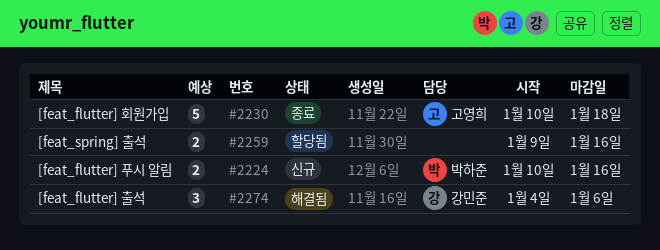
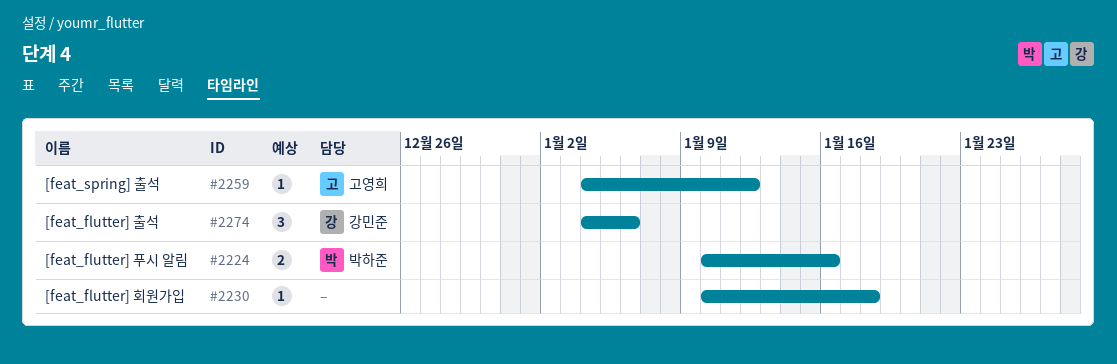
#2230, owner: 고영희 -> none
#2230, estimate: 5 -> 1
#2259, owner: none -> 고영희
#2259, estimate: 2 -> 1
#2259, start: Jan 9 -> Jan 4
#2259, due: Jan 16 -> Jan 12

